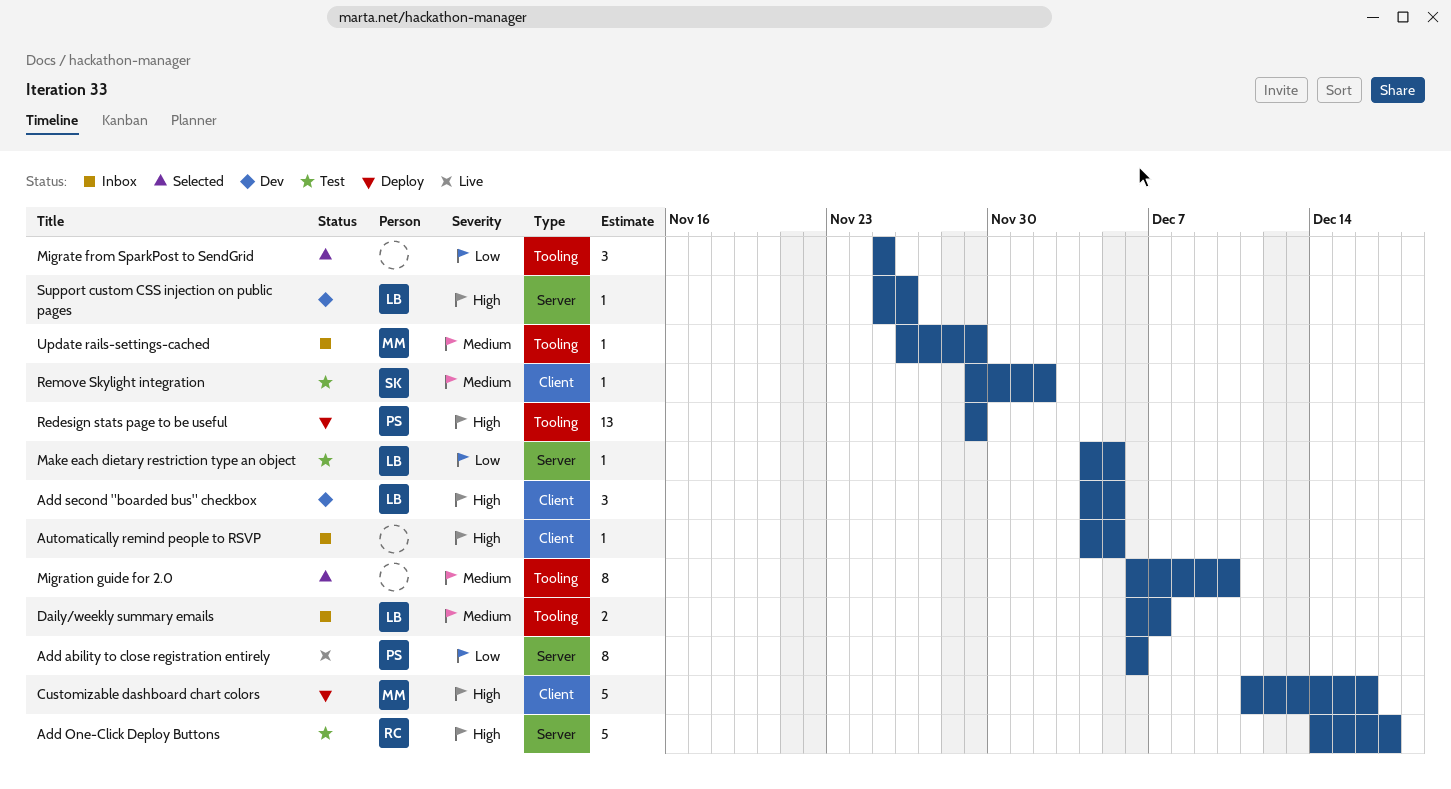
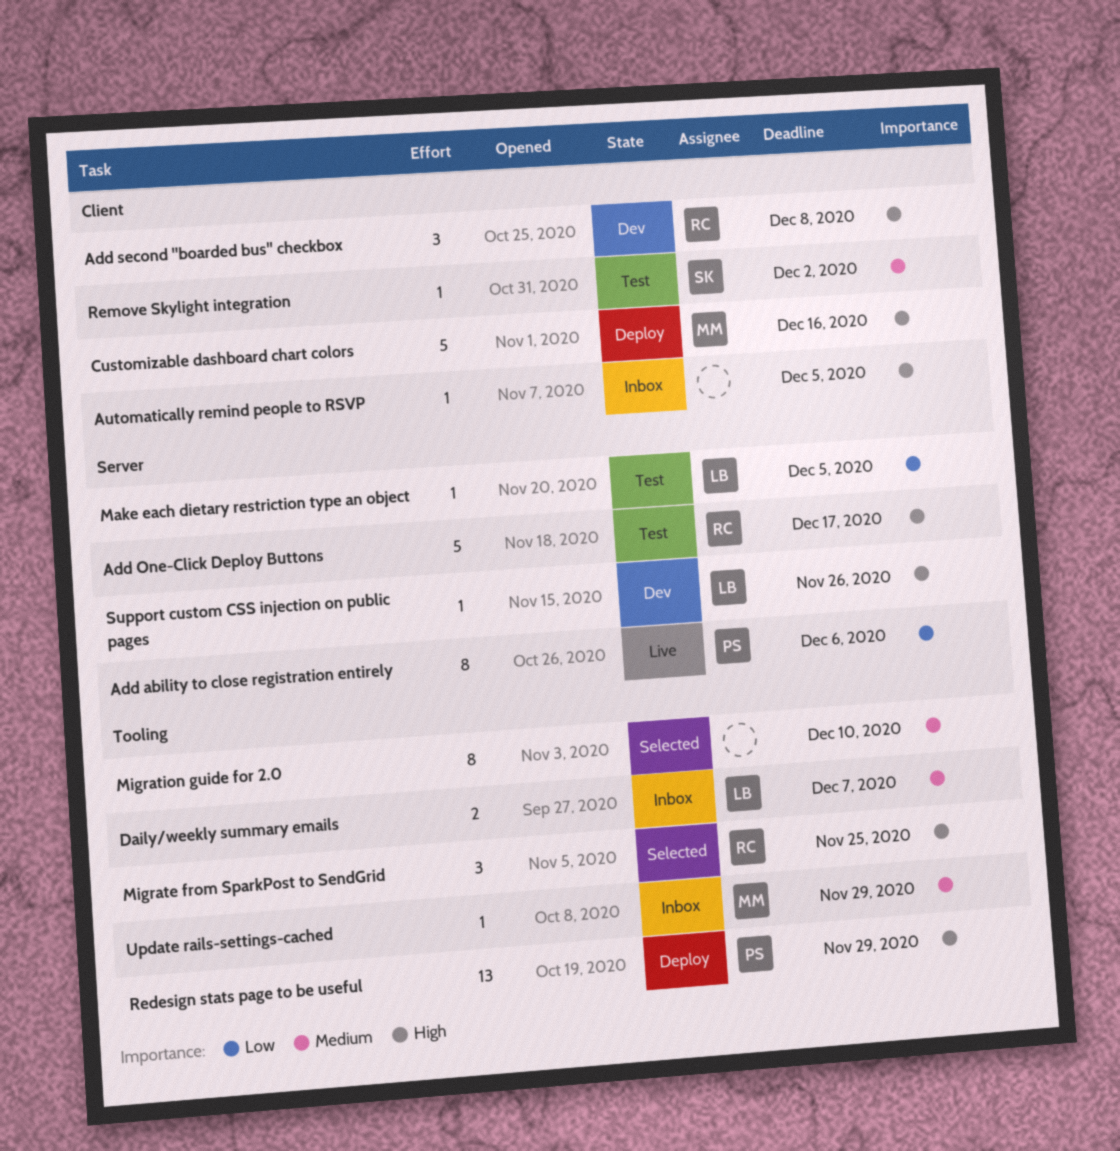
Add second "boarded bus" checkbox, owner: LB -> RC
Add second "boarded bus" checkbox, due: Dec 5 -> Dec 8
Migrate from SparkPost to SendGrid, owner: none -> RC
Migrate from SparkPost to SendGrid, priority: Low -> High

